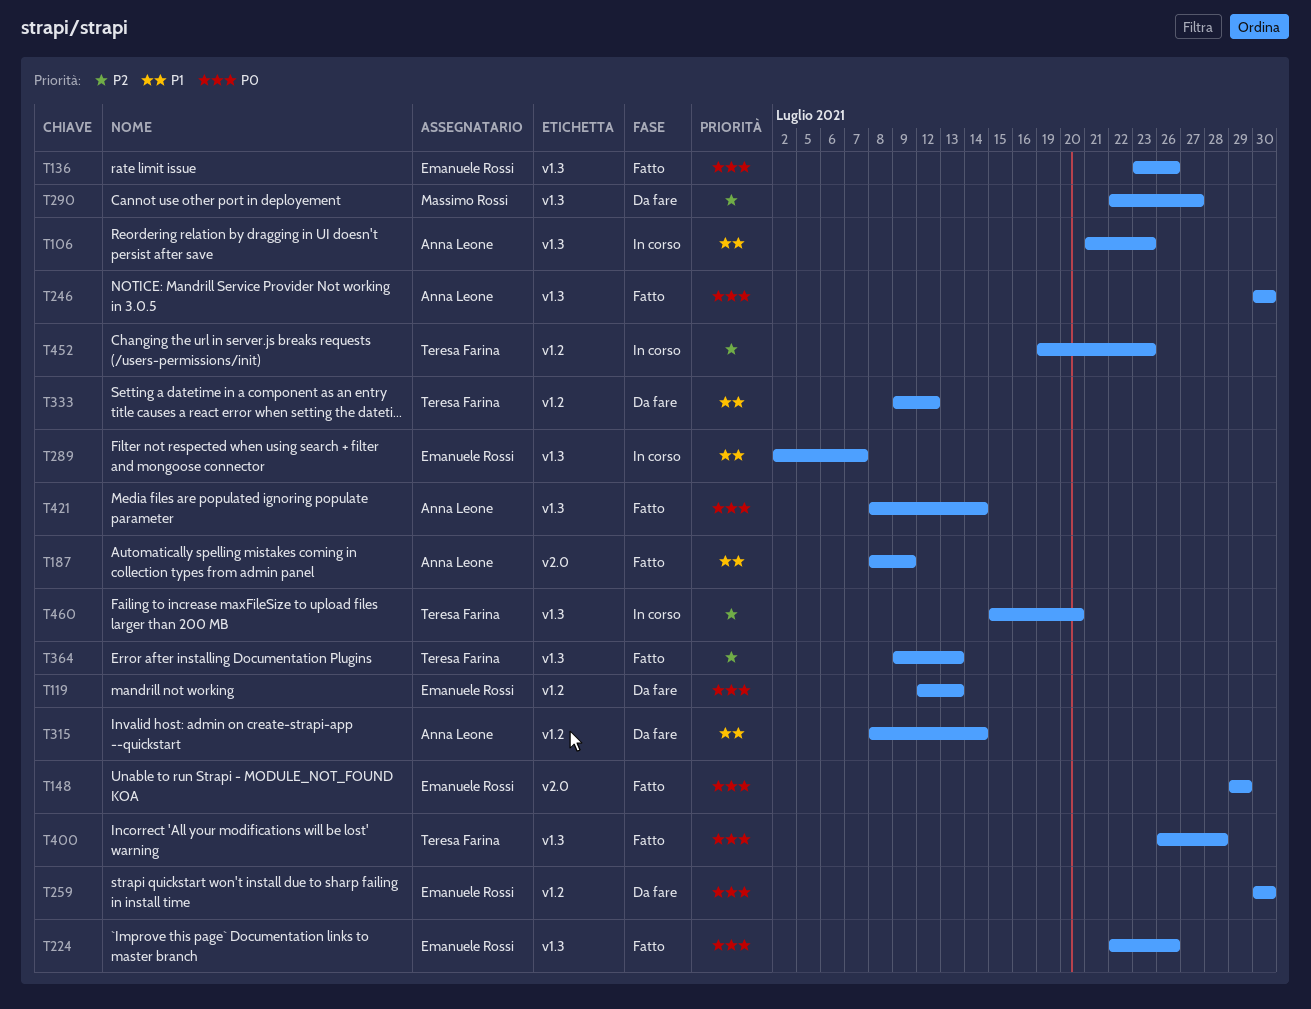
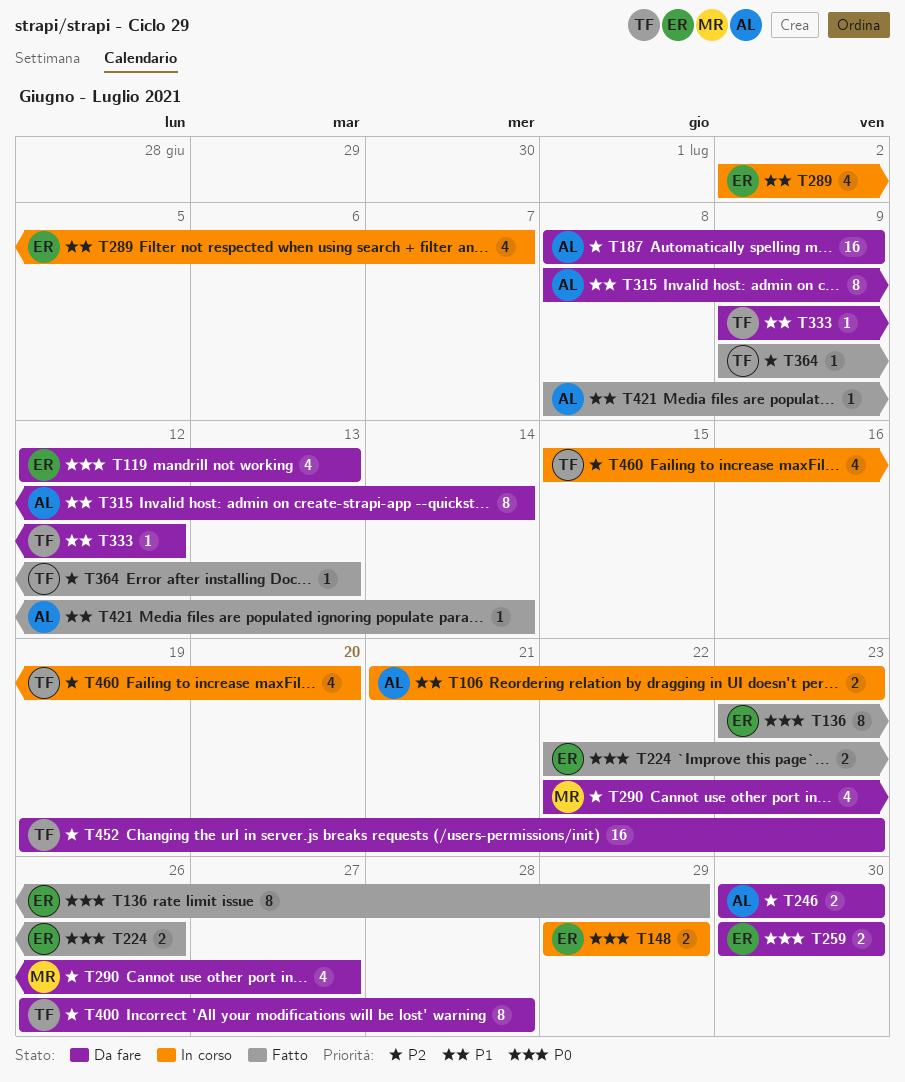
T136, due: Jul 26 -> Jul 29
T148, status: Fatto -> In corso
T187, status: Fatto -> Da fare
T187, priority: P1 -> P2
T246, status: Fatto -> Da fare
T246, priority: P0 -> P2
T400, status: Fatto -> Da fare
T400, priority: P0 -> P2
T421, priority: P0 -> P1
T452, status: In corso -> Da fare

